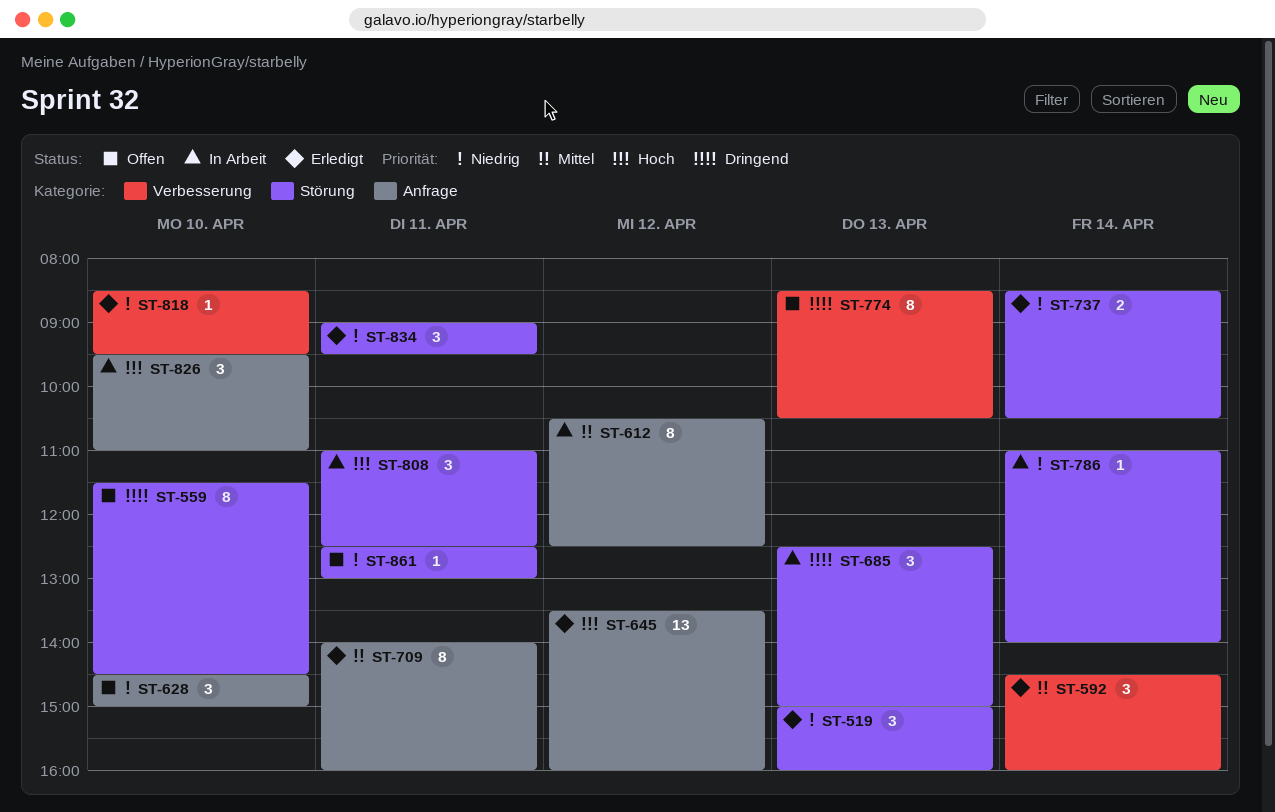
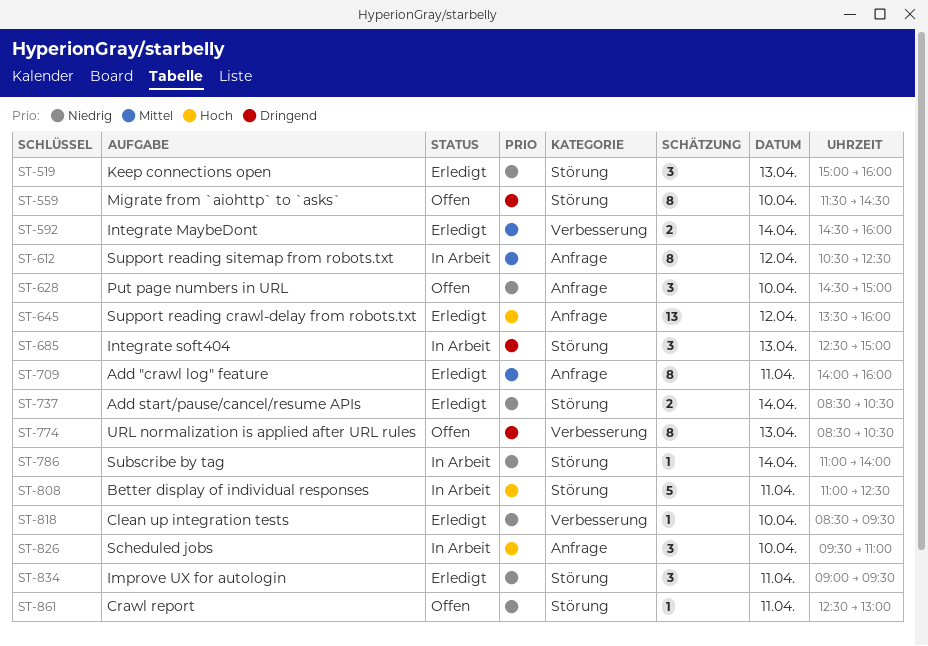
ST-592, estimate: 3 -> 2
ST-808, estimate: 3 -> 5

